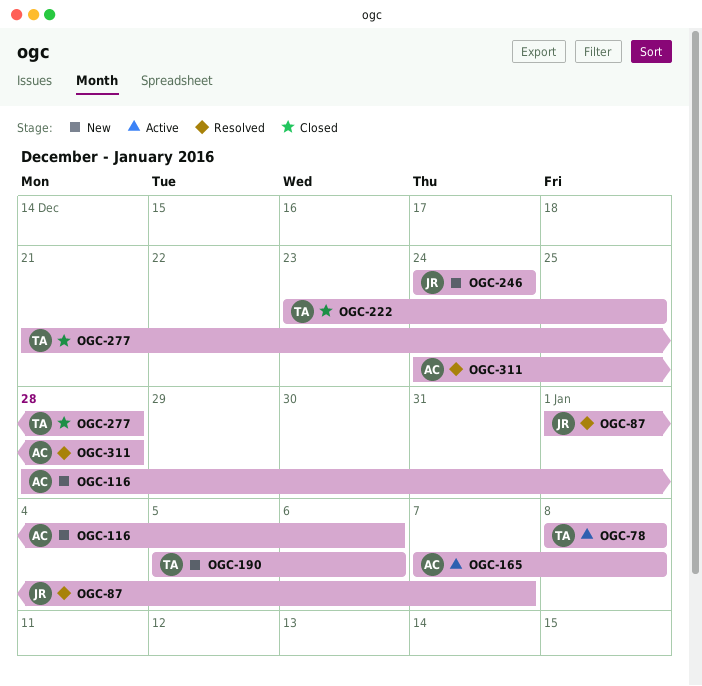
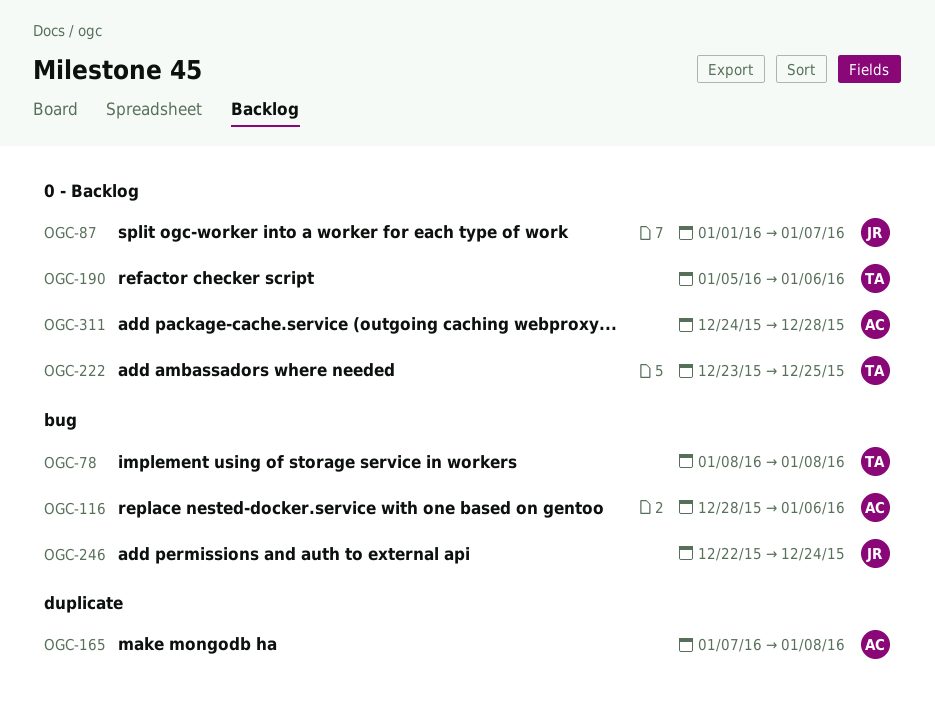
OGC-246, start: Dec 24 -> Dec 22
OGC-277: present -> none

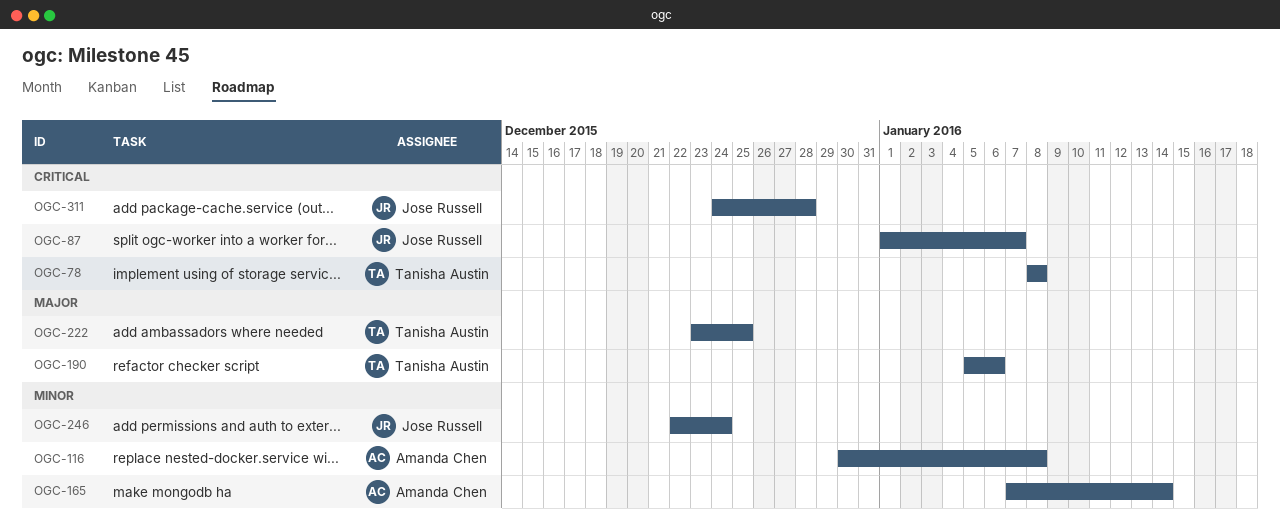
OGC-116, start: Dec 28 -> Dec 30
OGC-116, due: Jan 6 -> Jan 8
OGC-165, due: Jan 8 -> Jan 14
OGC-311, owner: Amanda Chen -> Jose Russell

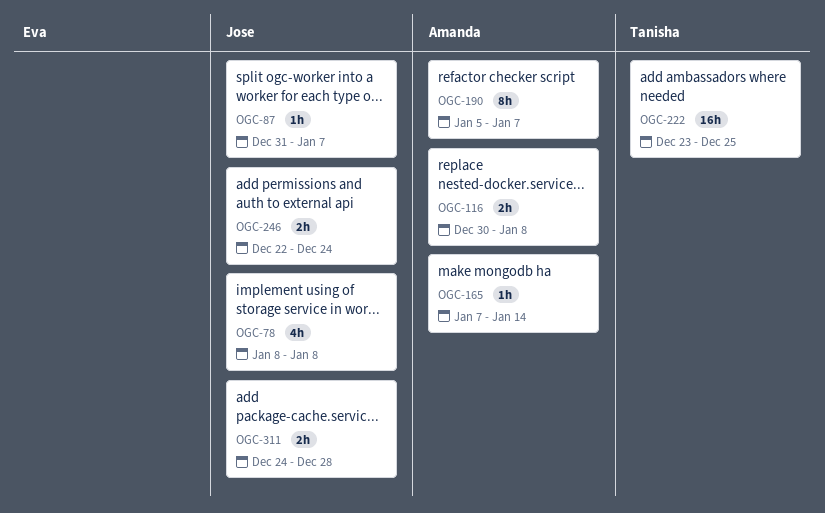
OGC-78, owner: Tanisha Austin -> Jose Russell
OGC-87, start: Jan 1 -> Dec 31
OGC-190, owner: Tanisha Austin -> Amanda Chen
OGC-190, due: Jan 6 -> Jan 7

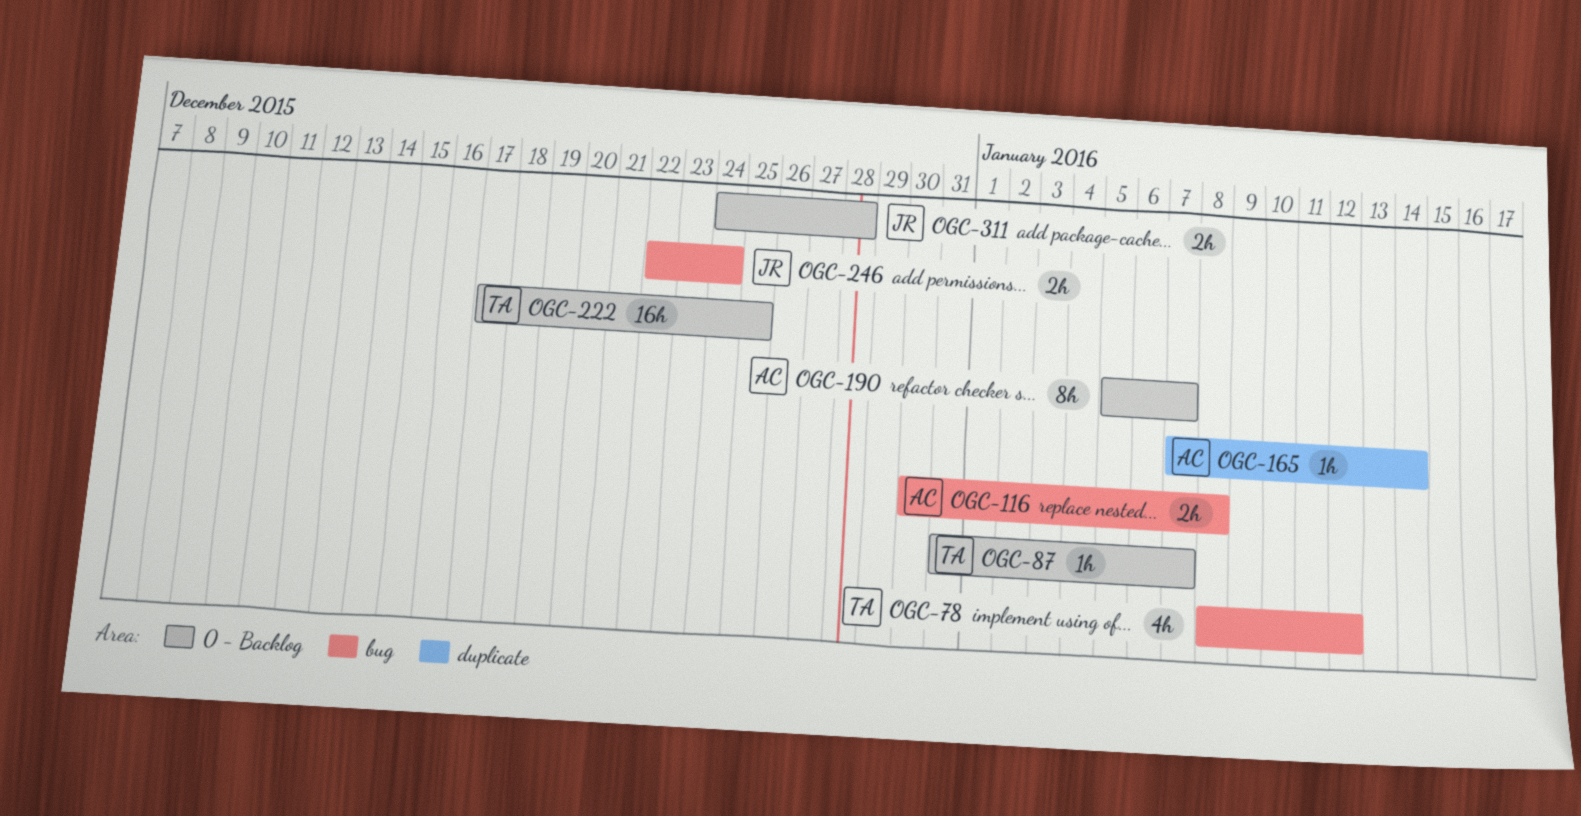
OGC-78, owner: Jose -> Tanisha
OGC-78, due: Jan 8 -> Jan 12
OGC-87, owner: Jose -> Tanisha
OGC-222, start: Dec 23 -> Dec 17

